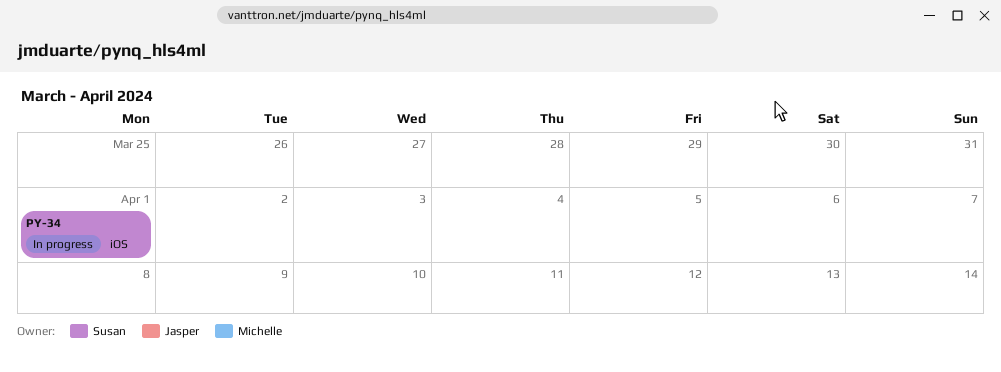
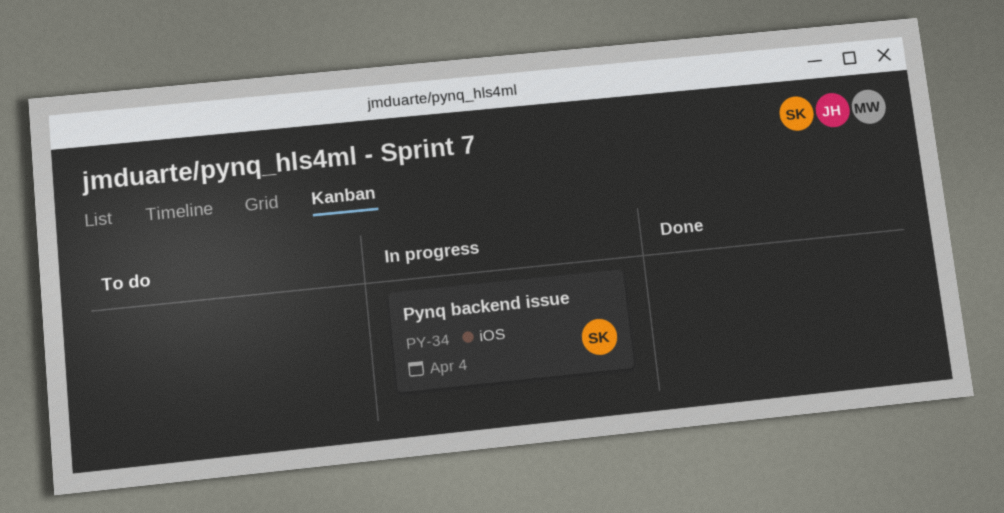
PY-34, due: Apr 1 -> Apr 4

